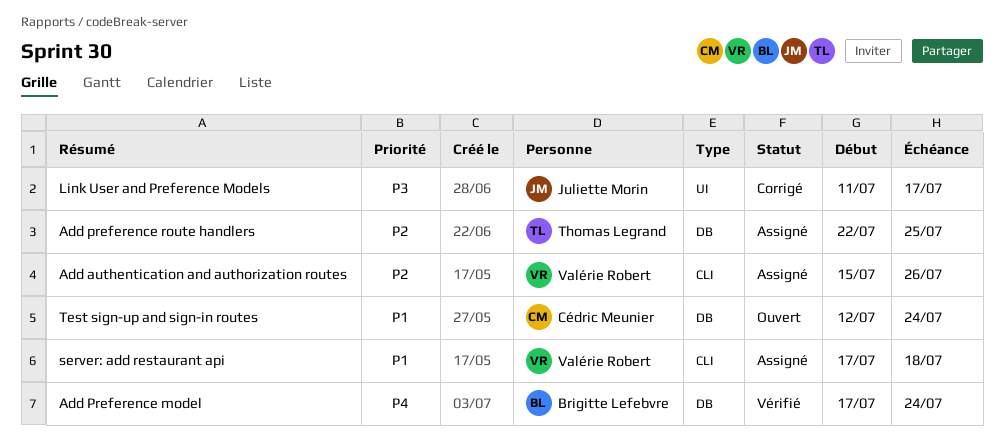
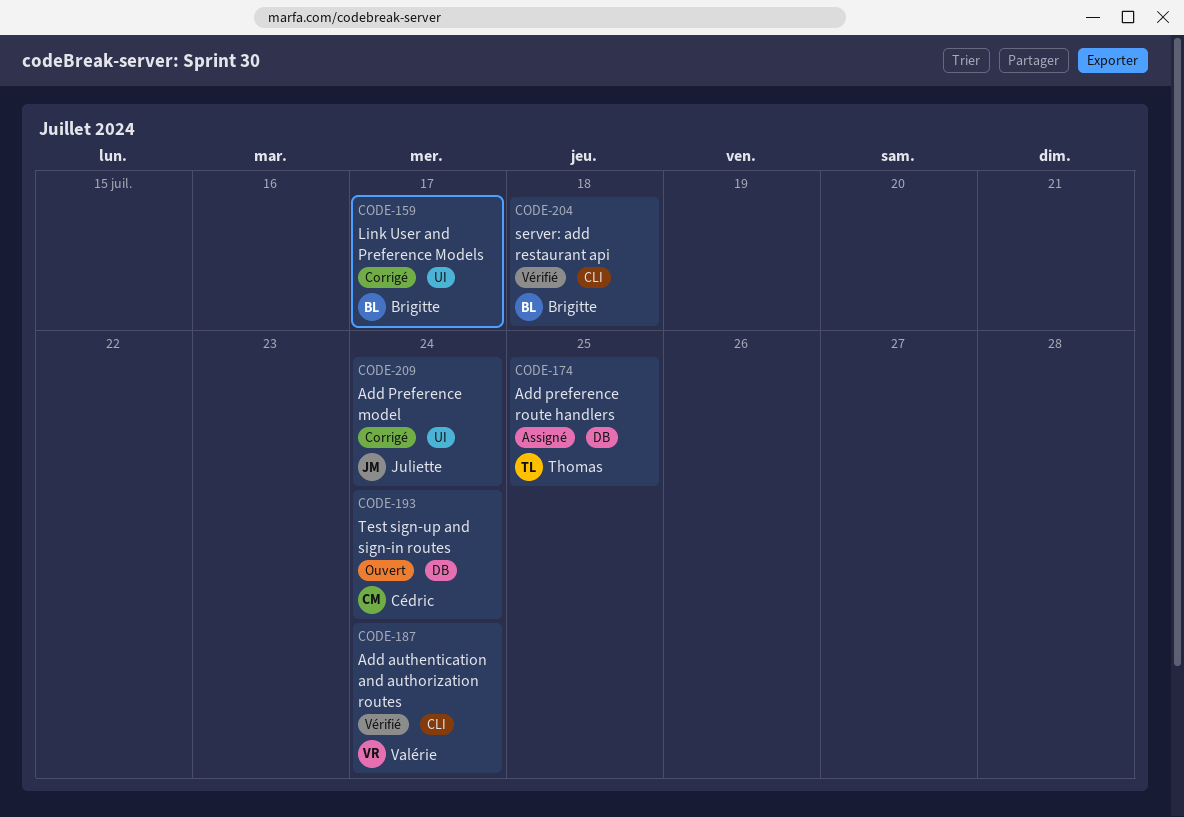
Add authentication and authorization routes, status: Assigné -> Vérifié
Add authentication and authorization routes, due: Jul 26 -> Jul 24
Add Preference model, status: Vérifié -> Corrigé
Add Preference model, owner: Brigitte Lefebvre -> Juliette Morin
Add Preference model, label: DB -> UI
Link User and Preference Models, owner: Juliette Morin -> Brigitte Lefebvre
server: add restaurant api, status: Assigné -> Vérifié
server: add restaurant api, owner: Valérie Robert -> Brigitte Lefebvre

